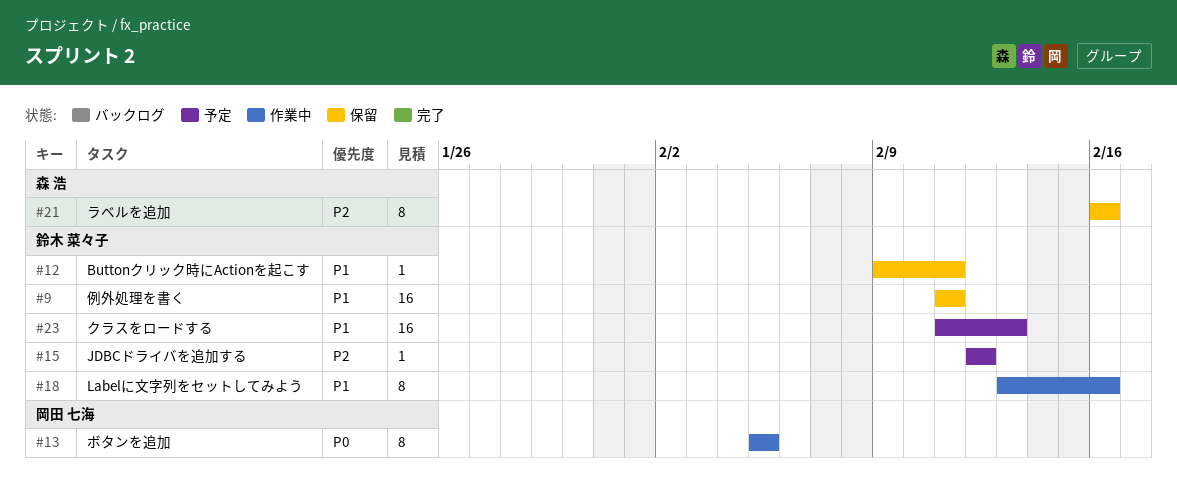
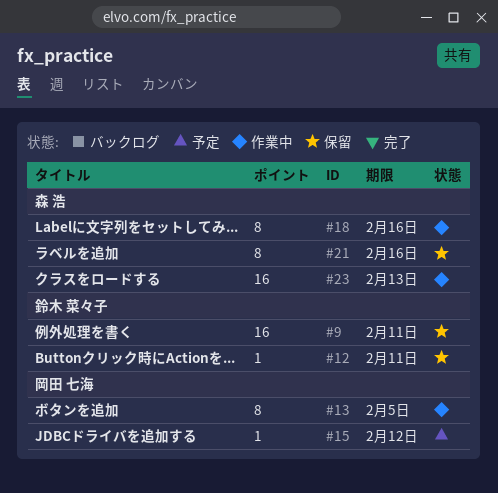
#15, owner: 鈴木 菜々子 -> 岡田 七海
#18, owner: 鈴木 菜々子 -> 森 浩
#23, status: 予定 -> 作業中
#23, owner: 鈴木 菜々子 -> 森 浩

